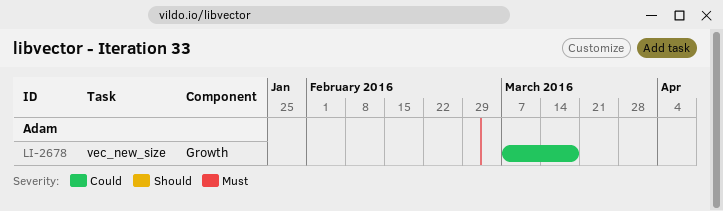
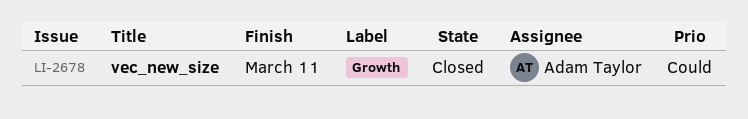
LI-2678, due: Mar 18 -> Mar 11

